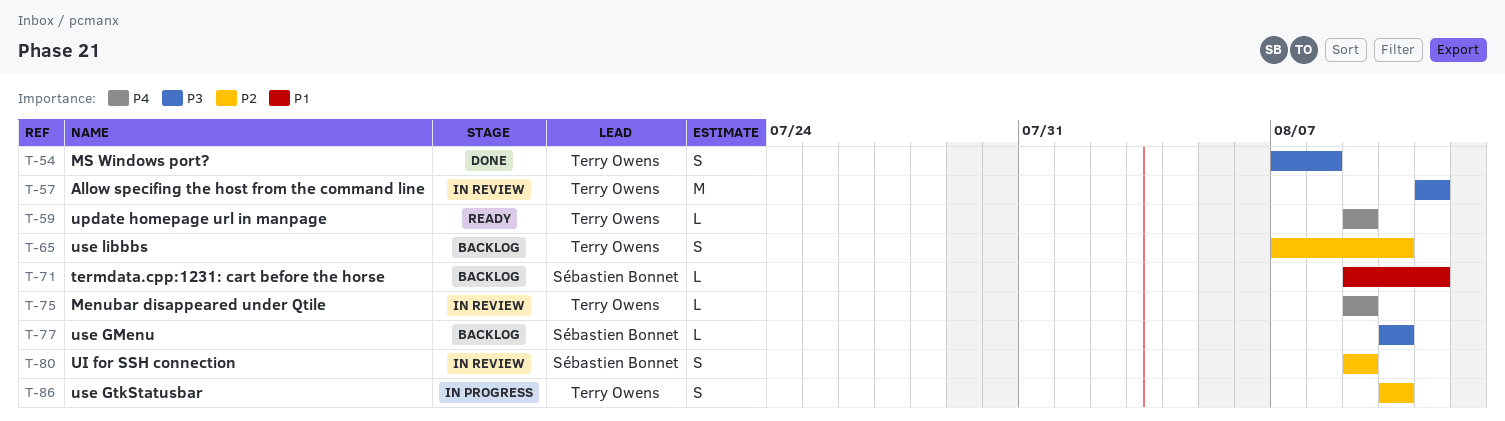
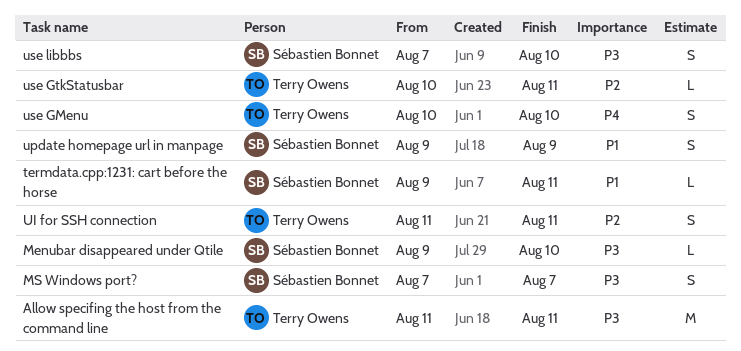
Menubar disappeared under Qtile, owner: Terry Owens -> Sébastien Bonnet
Menubar disappeared under Qtile, priority: P4 -> P3
Menubar disappeared under Qtile, due: Aug 9 -> Aug 10
MS Windows port?, owner: Terry Owens -> Sébastien Bonnet
MS Windows port?, due: Aug 8 -> Aug 7
UI for SSH connection, owner: Sébastien Bonnet -> Terry Owens
UI for SSH connection, start: Aug 9 -> Aug 11
UI for SSH connection, due: Aug 9 -> Aug 11
update homepage url in manpage, owner: Terry Owens -> Sébastien Bonnet
update homepage url in manpage, priority: P4 -> P1
update homepage url in manpage, estimate: L -> S
use GMenu, owner: Sébastien Bonnet -> Terry Owens
use GMenu, priority: P3 -> P4
use GMenu, estimate: L -> S
use GtkStatusbar, estimate: S -> L
use GtkStatusbar, due: Aug 10 -> Aug 11
use libbbs, owner: Terry Owens -> Sébastien Bonnet
use libbbs, priority: P2 -> P3

